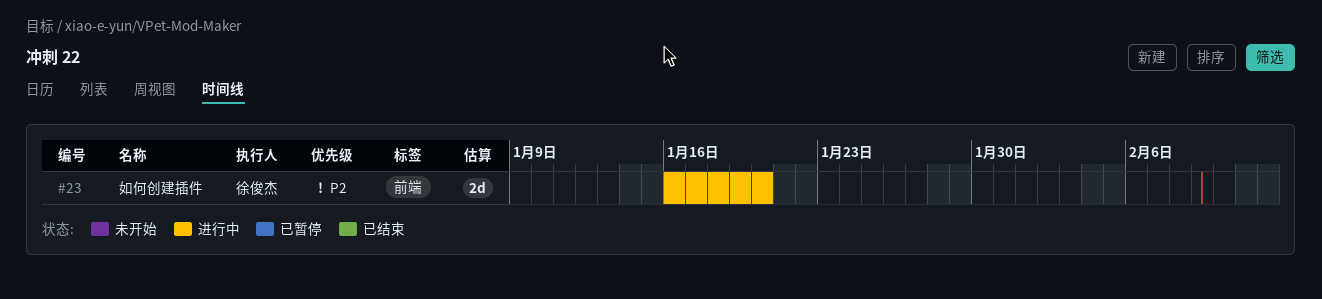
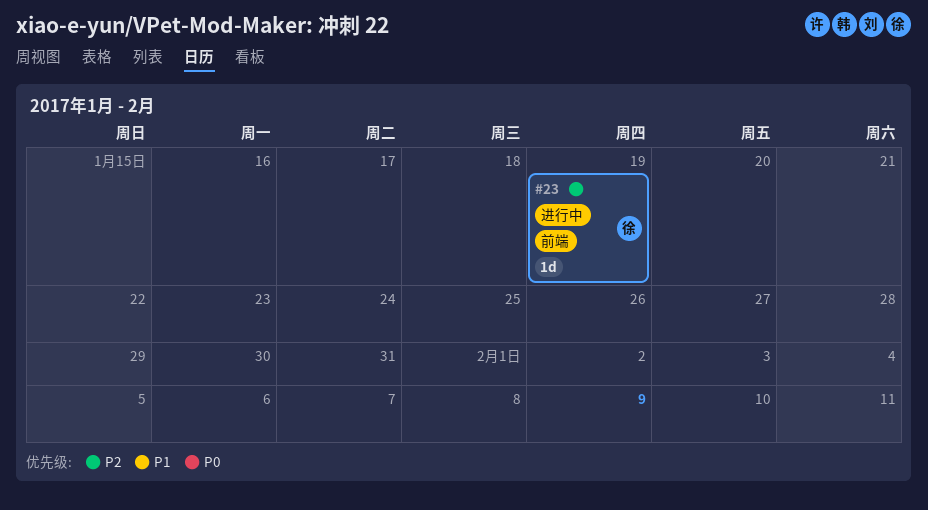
#23, estimate: 2d -> 1d
#23, due: Jan 20 -> Jan 19

